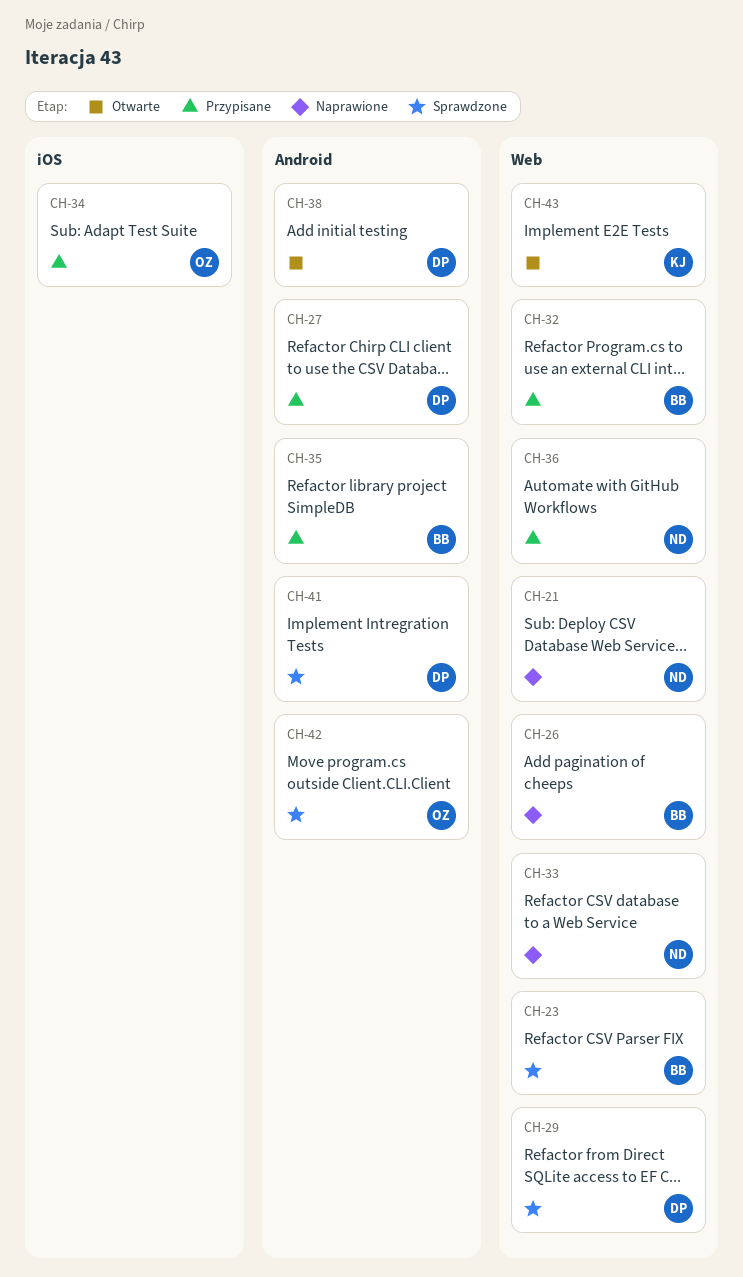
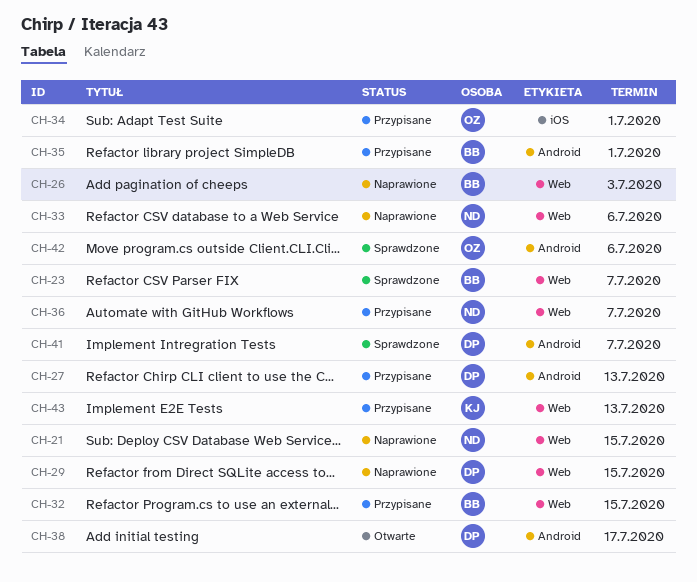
CH-29, status: Sprawdzone -> Naprawione
CH-43, status: Otwarte -> Przypisane

